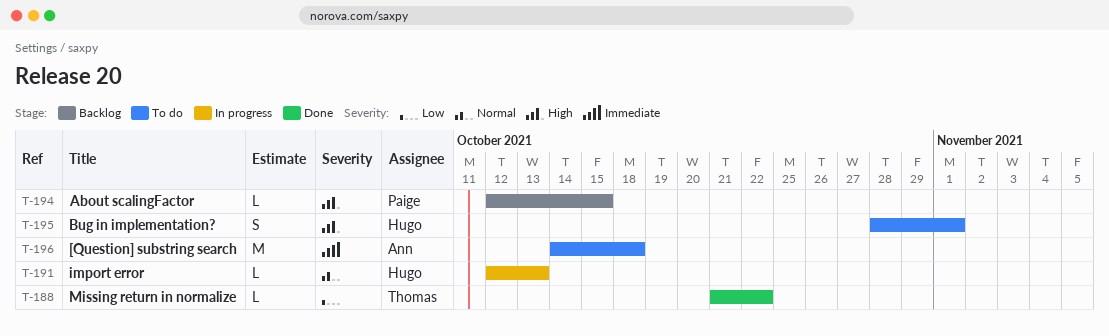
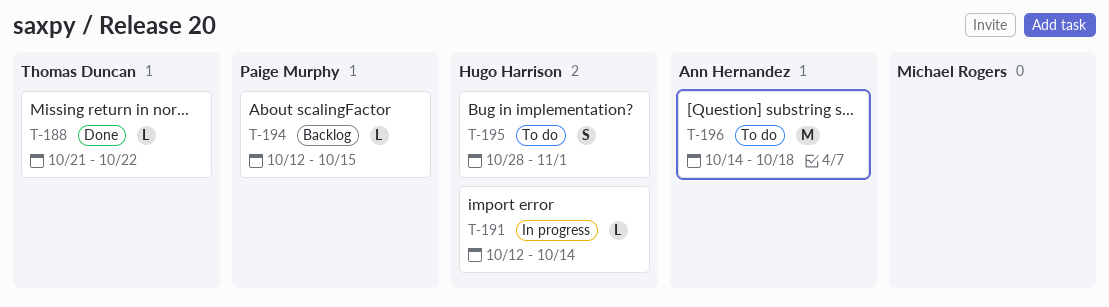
T-191, due: Oct 13 -> Oct 14

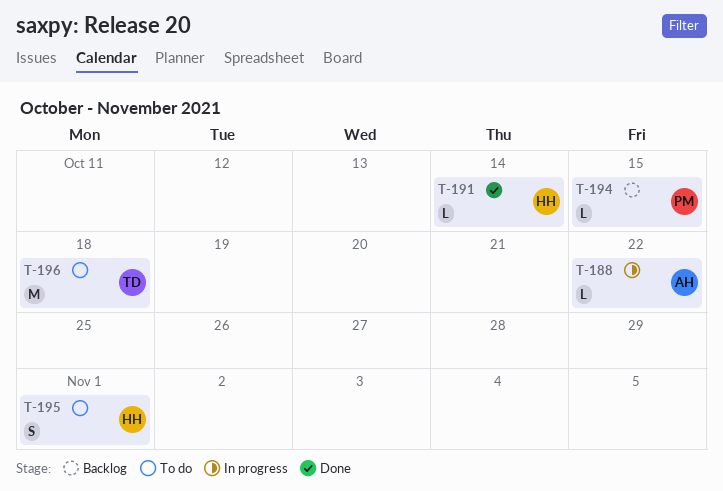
T-188, status: Done -> In progress
T-188, owner: Thomas Duncan -> Ann Hernandez
T-191, status: In progress -> Done
T-196, owner: Ann Hernandez -> Thomas Duncan

